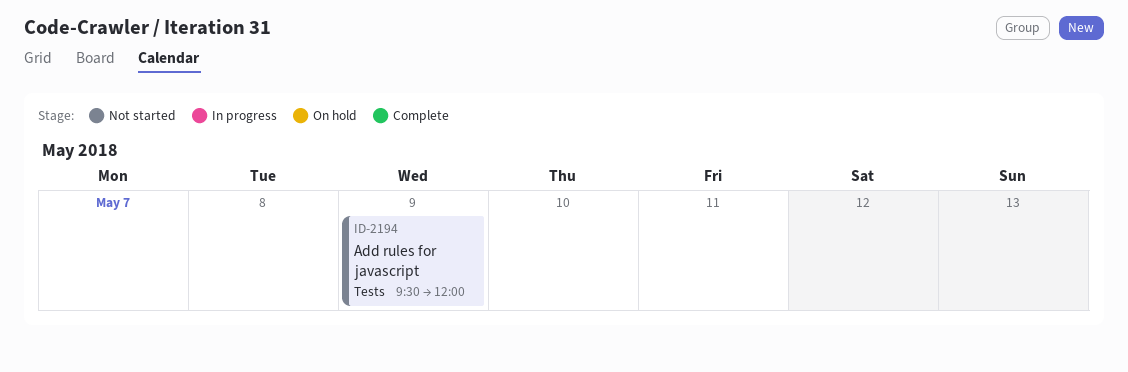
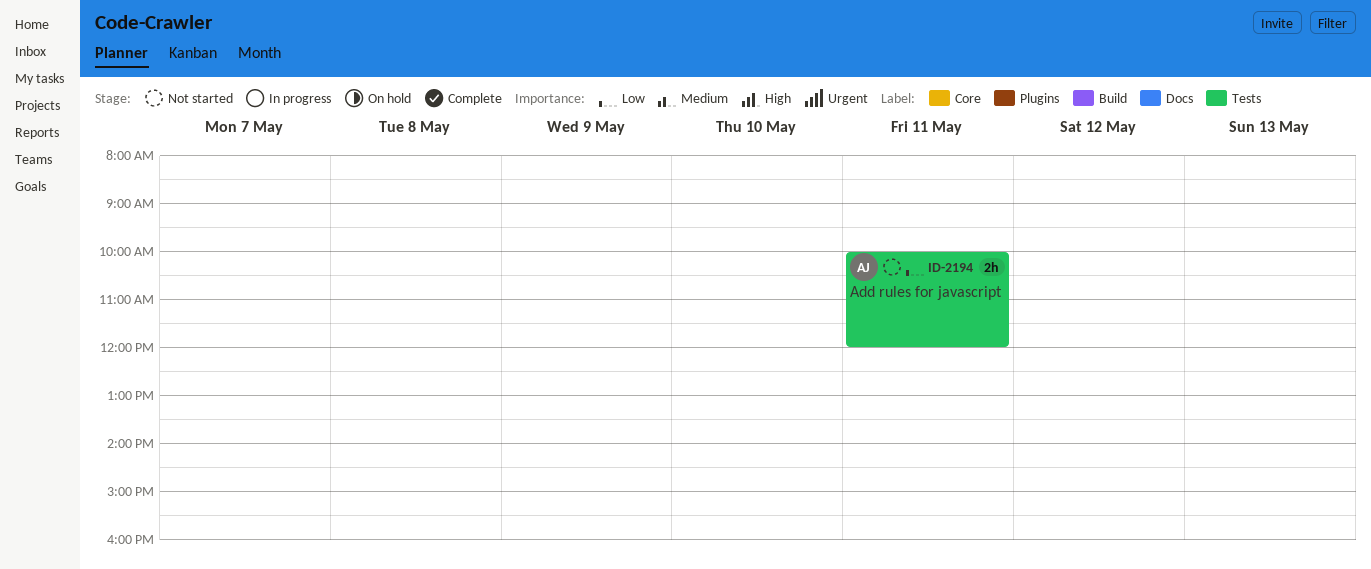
ID-2194, day: May 9 -> May 11
ID-2194, begins: 09:30 -> 10:00

